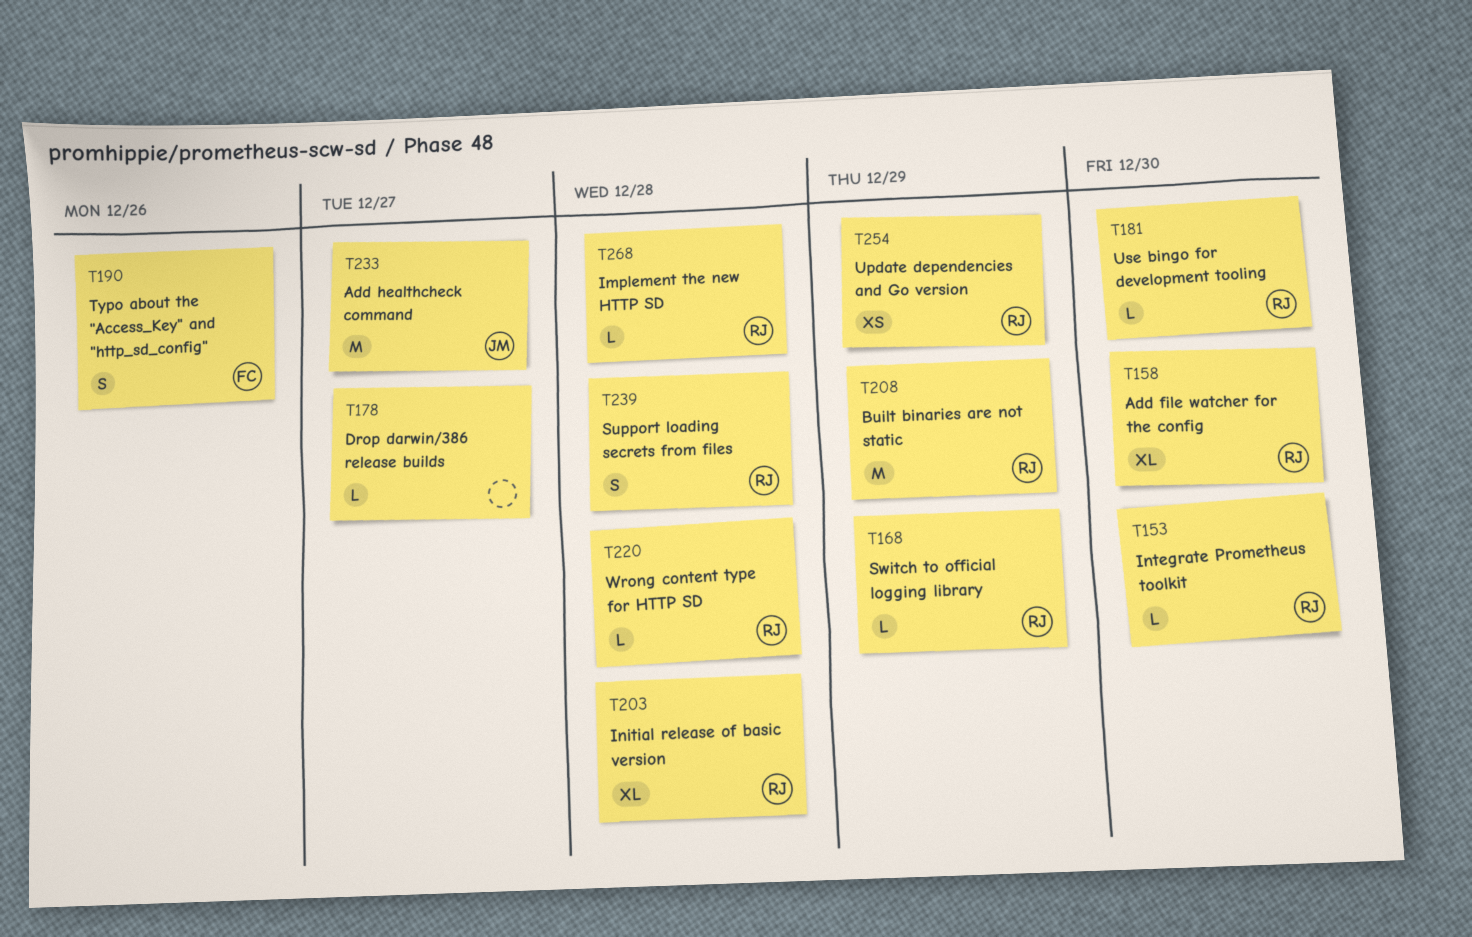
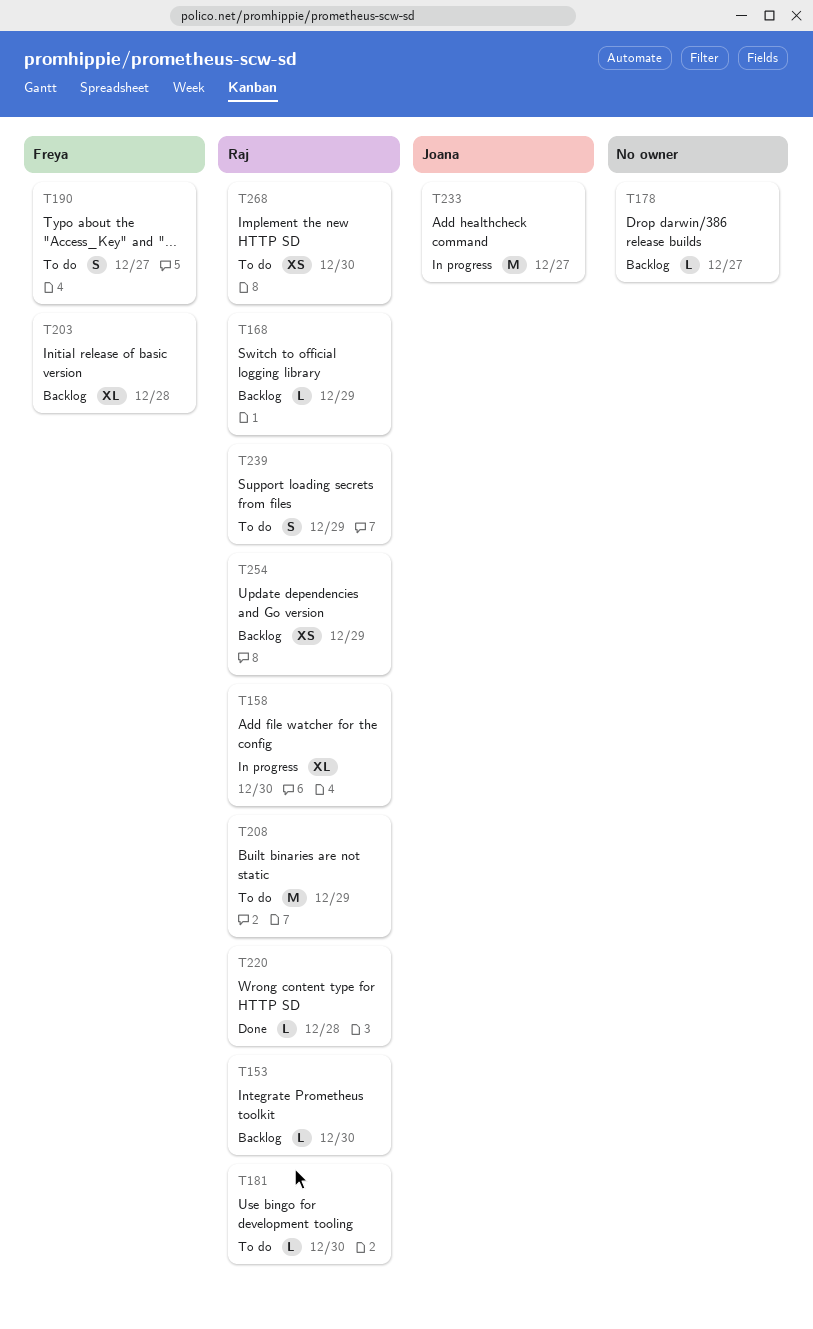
T190, due: Dec 26 -> Dec 27
T203, owner: Raj -> Freya
T239, due: Dec 28 -> Dec 29
T268, estimate: L -> XS
T268, due: Dec 28 -> Dec 30

